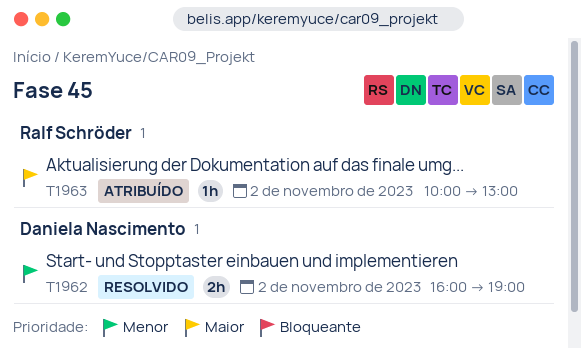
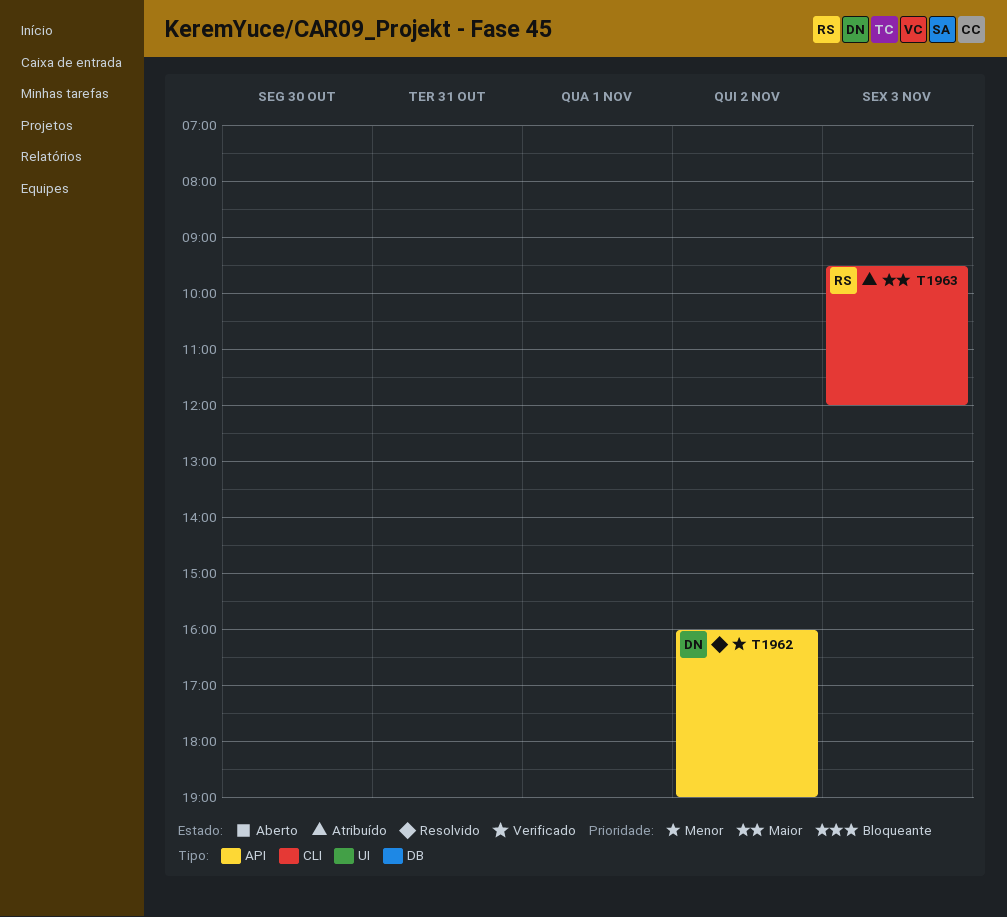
T1963, day: Nov 2 -> Nov 3
T1963, begins: 10:00 -> 09:30
T1963, ends: 13:00 -> 12:00

